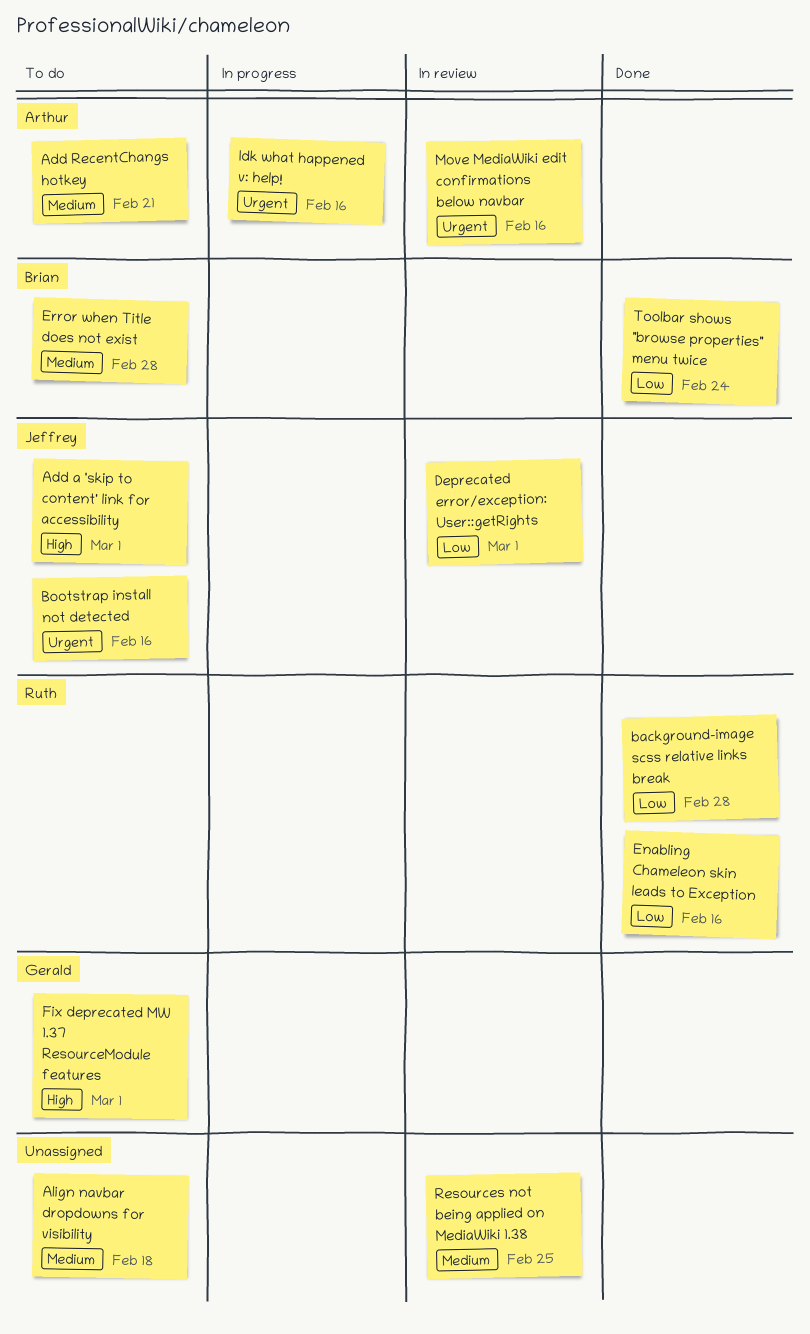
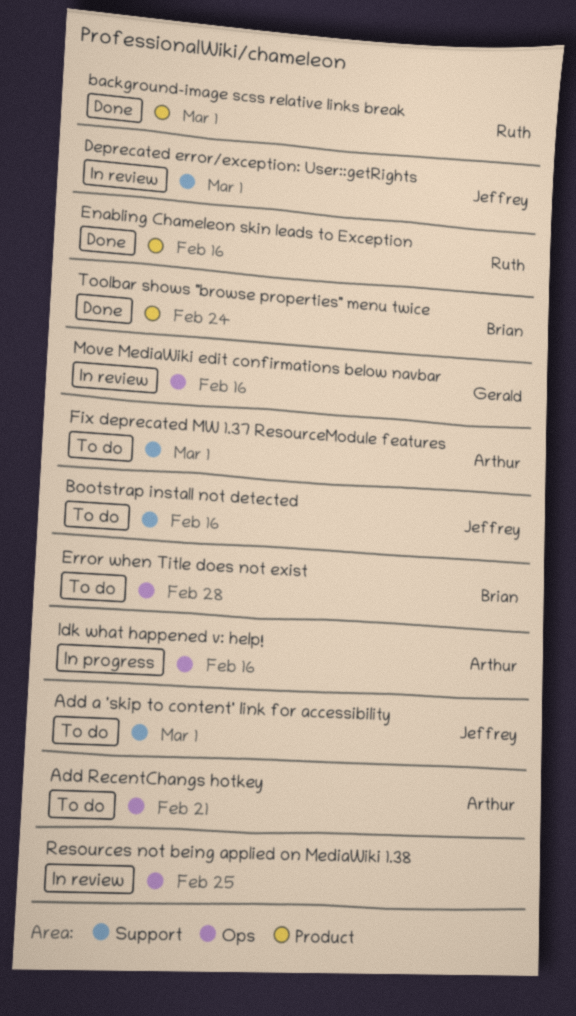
Align navbar dropdowns for visibility: present -> none
background-image scss relative links break, due: Feb 28 -> Mar 1
Fix deprecated MW 1.37 ResourceModule features, owner: Gerald -> Arthur
Move MediaWiki edit confirmations below navbar, owner: Arthur -> Gerald

